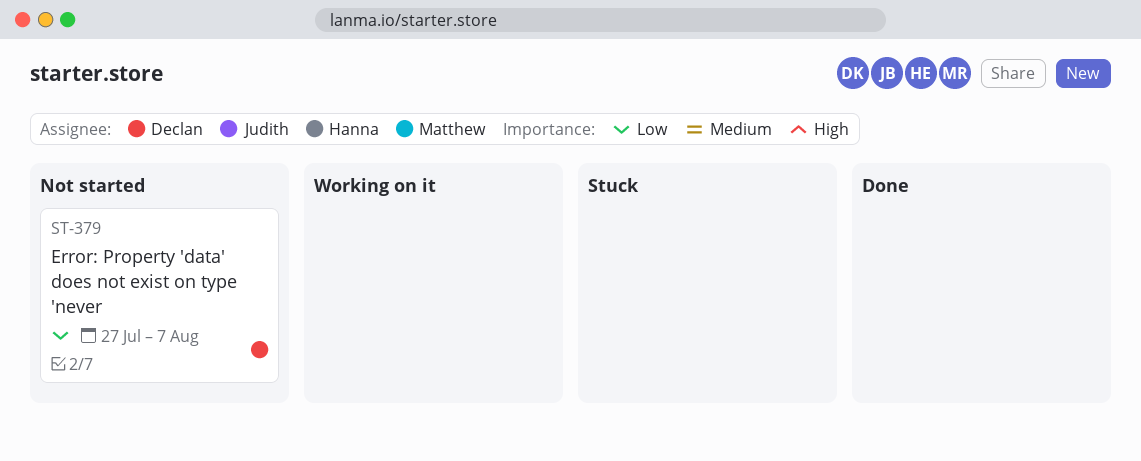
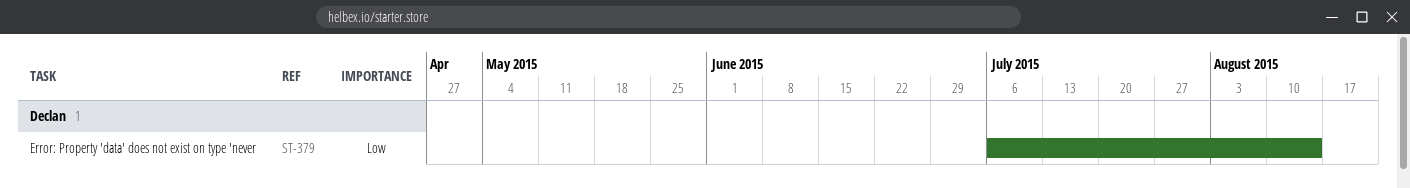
ST-379, start: Jul 27 -> Jul 6
ST-379, due: Aug 7 -> Aug 14

